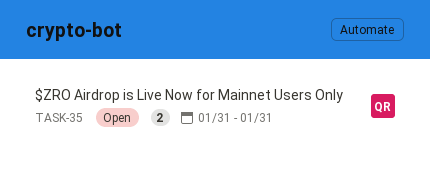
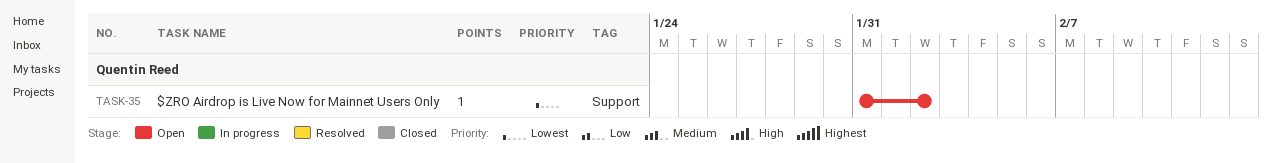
TASK-35, estimate: 2 -> 1
TASK-35, due: Jan 31 -> Feb 2

